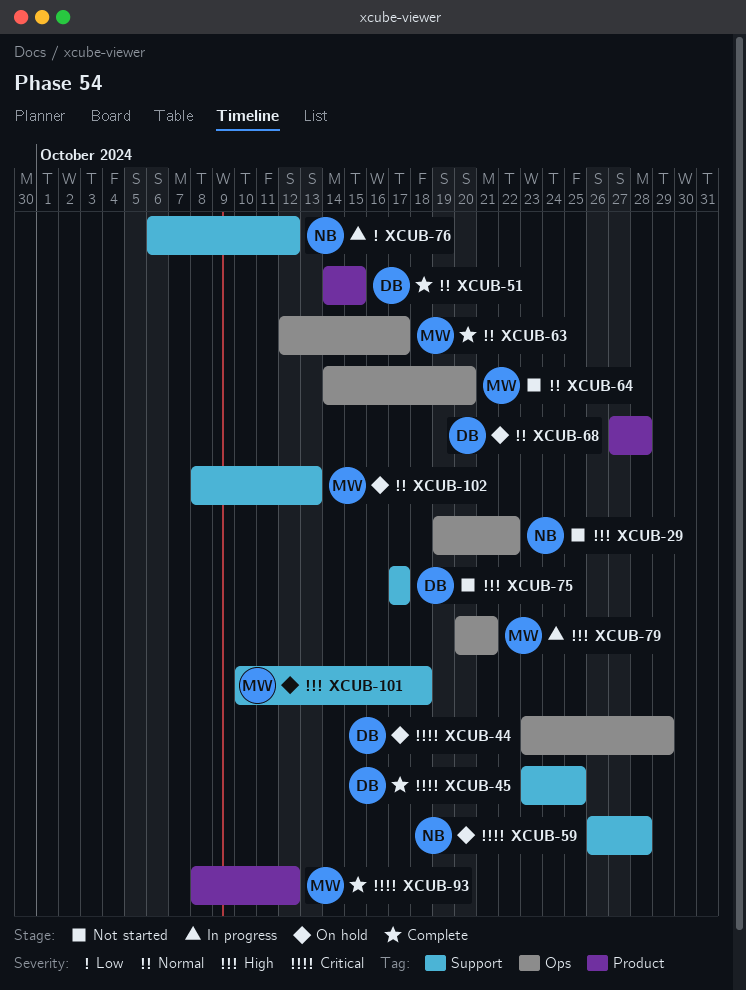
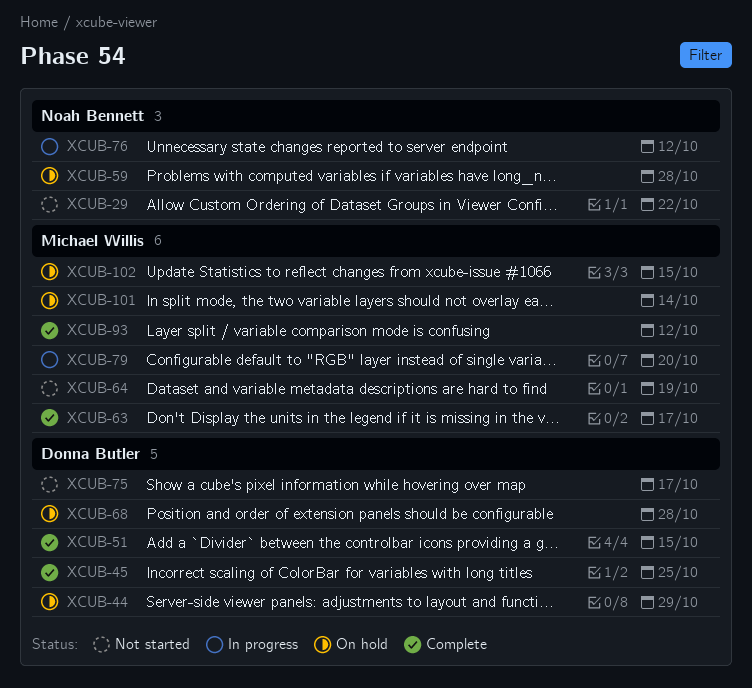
XCUB-64, due: Oct 20 -> Oct 19
XCUB-79, due: Oct 21 -> Oct 20
XCUB-101, due: Oct 18 -> Oct 14
XCUB-102, due: Oct 13 -> Oct 15

